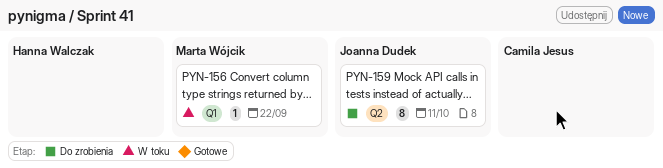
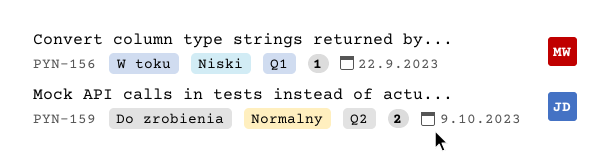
PYN-159, estimate: 8 -> 2
PYN-159, due: Oct 11 -> Oct 9

